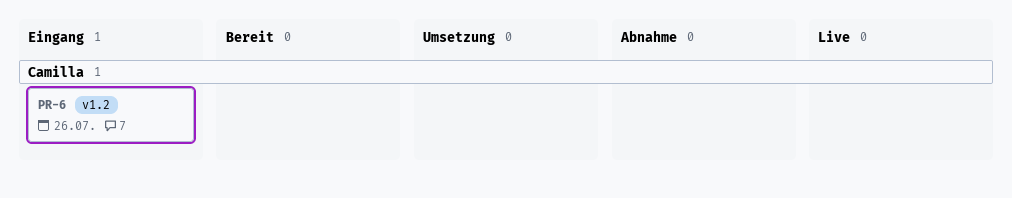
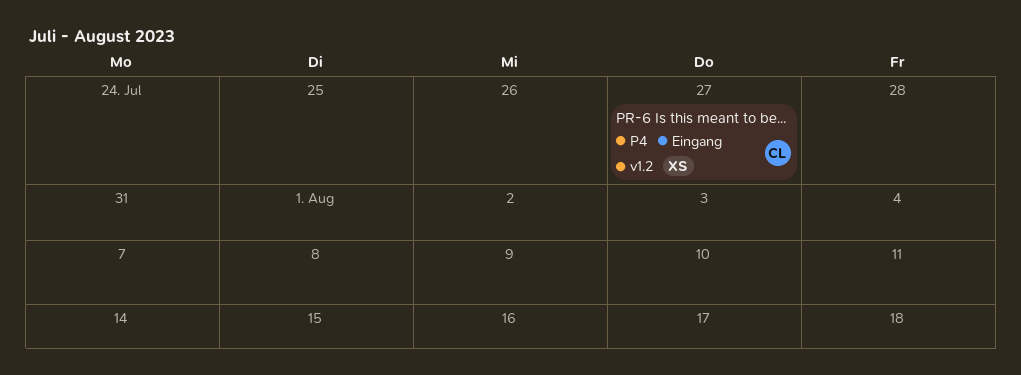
PR-6, due: Jul 26 -> Jul 27

